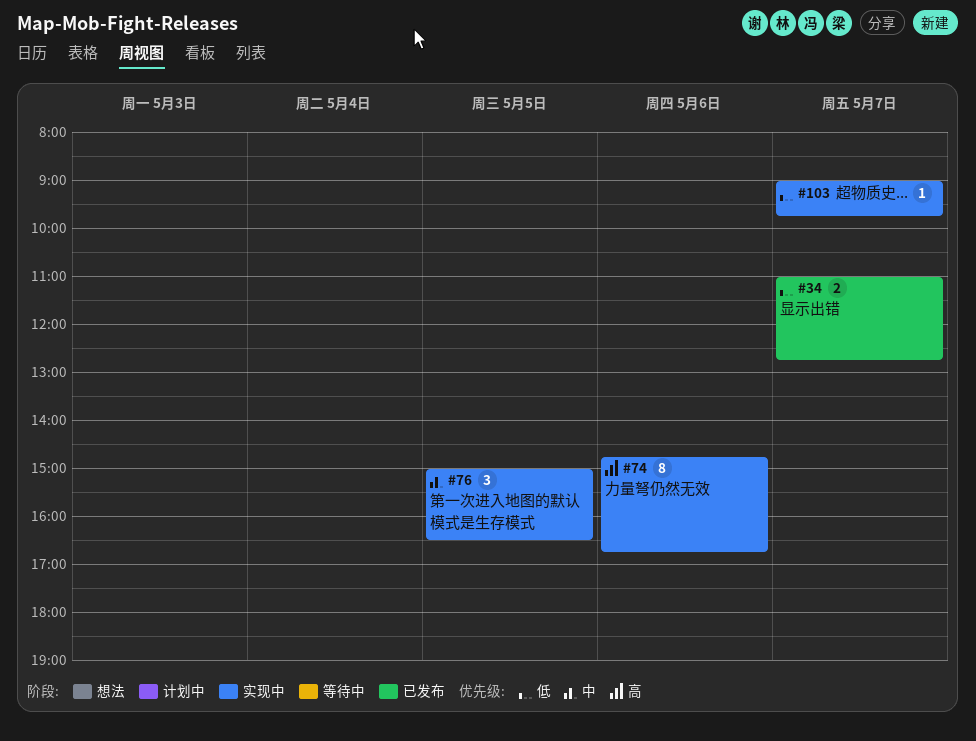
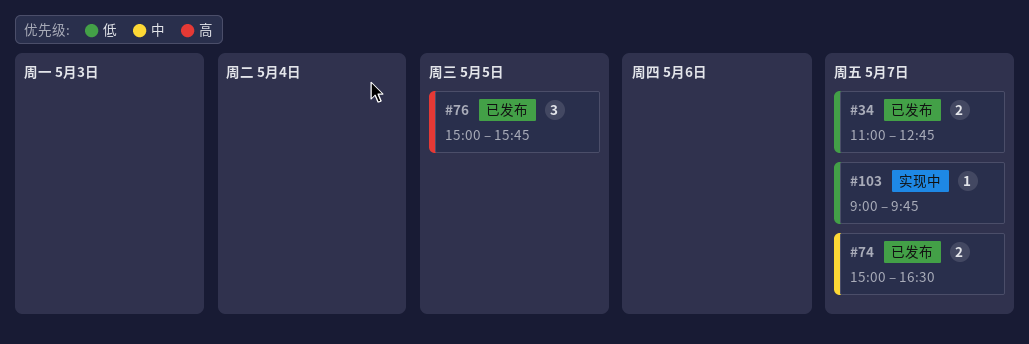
#74, status: 实现中 -> 已发布
#74, priority: 高 -> 中
#74, estimate: 8 -> 2
#74, day: May 6 -> May 7
#74, begins: 14:45 -> 15:00
#74, ends: 16:45 -> 16:30
#76, status: 实现中 -> 已发布
#76, priority: 中 -> 高
#76, ends: 16:30 -> 15:45

